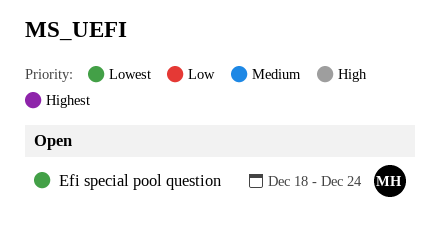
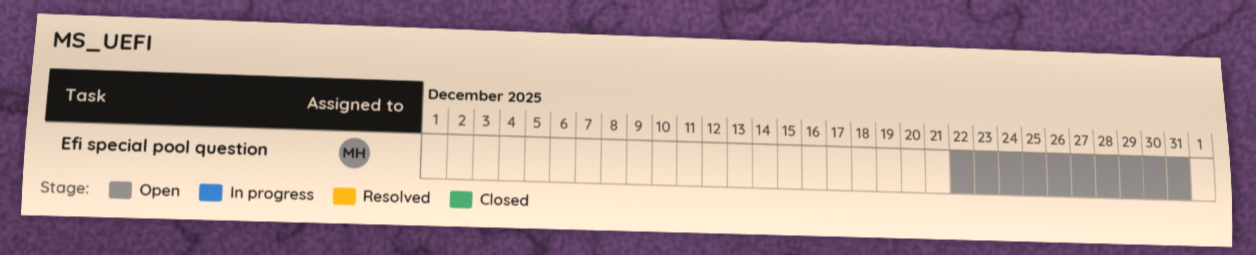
Efi special pool question, start: Dec 18 -> Dec 22
Efi special pool question, due: Dec 24 -> Dec 31

